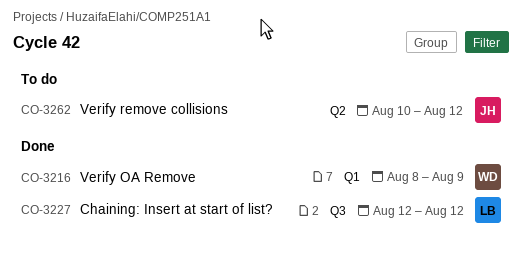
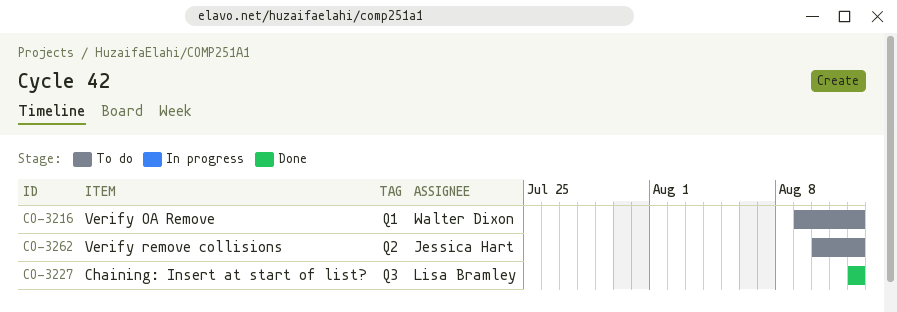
CO-3216, status: Done -> To do
CO-3216, start: Aug 8 -> Aug 9
CO-3216, due: Aug 9 -> Aug 12

